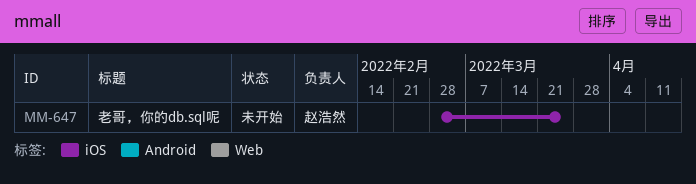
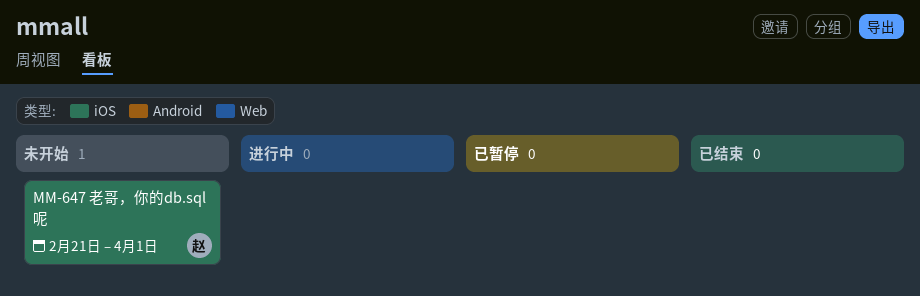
MM-647, start: Feb 28 -> Feb 21
MM-647, due: Mar 25 -> Apr 1

